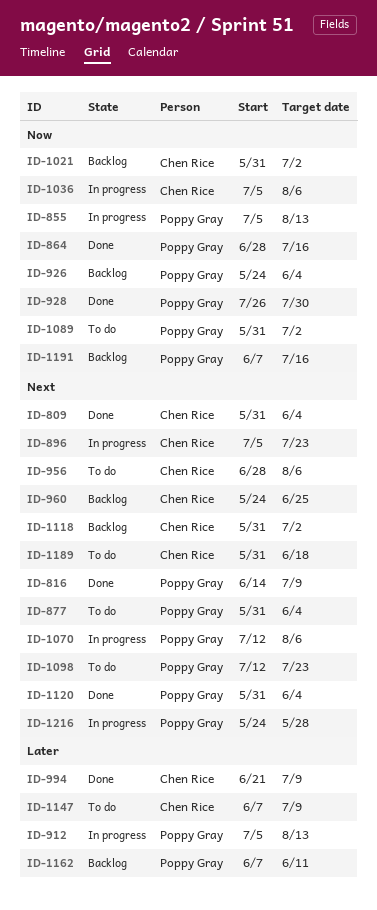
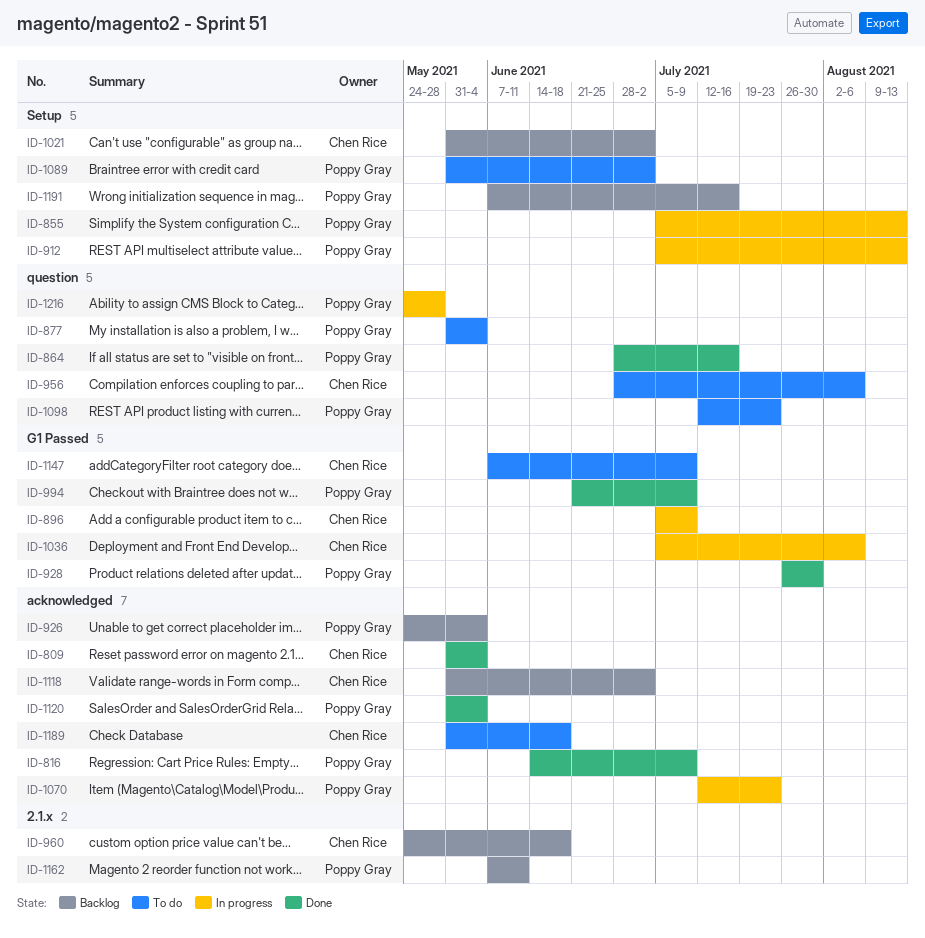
ID-896, due: Jul 23 -> Jul 9
ID-960, due: Jun 25 -> Jun 18
ID-994, owner: Chen Rice -> Poppy Gray
ID-1070, due: Aug 6 -> Jul 23

